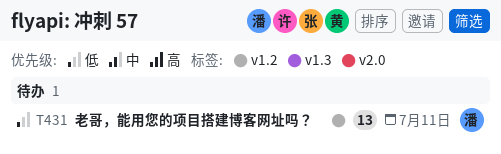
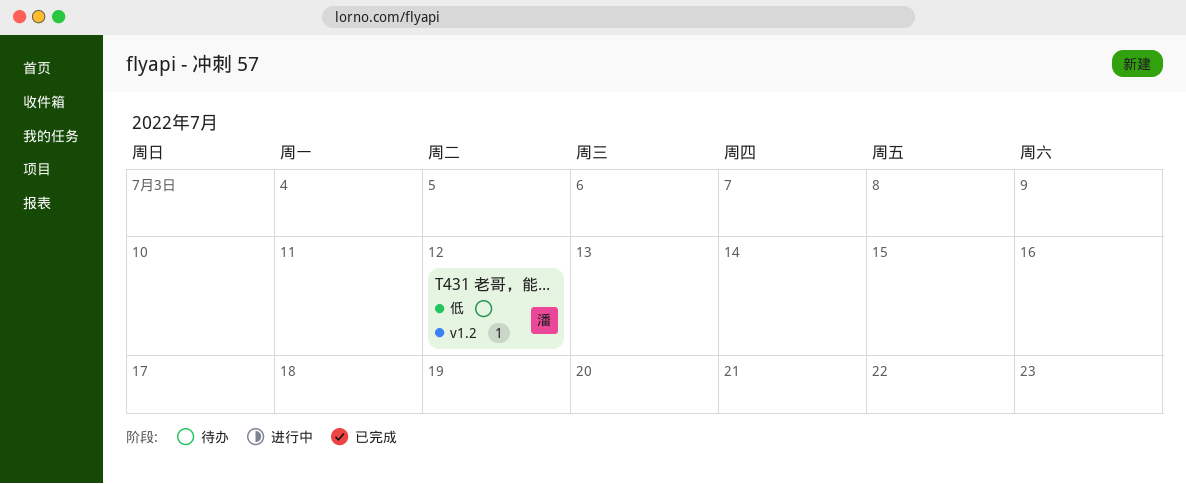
T431, estimate: 13 -> 1
T431, due: Jul 11 -> Jul 12

